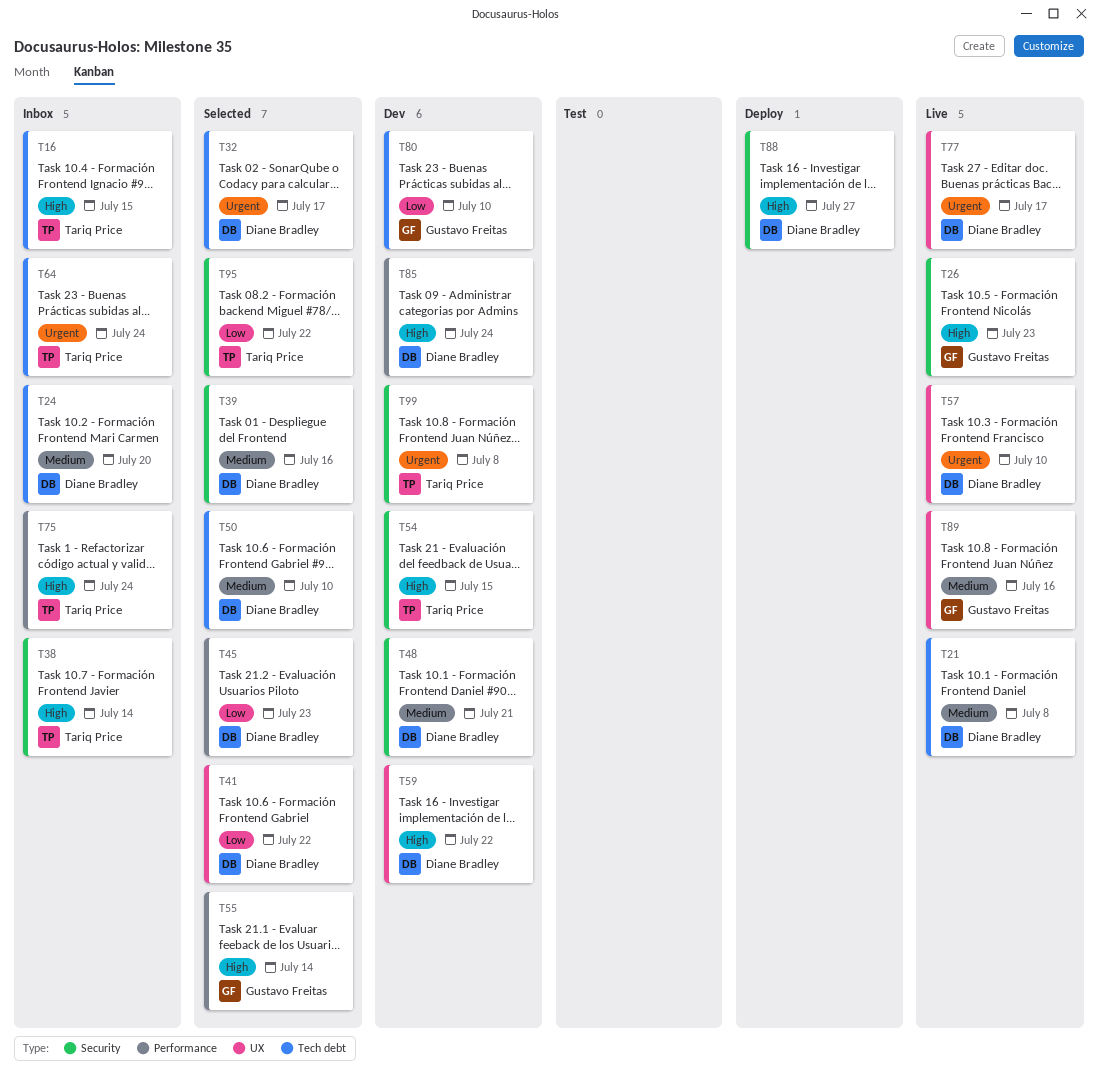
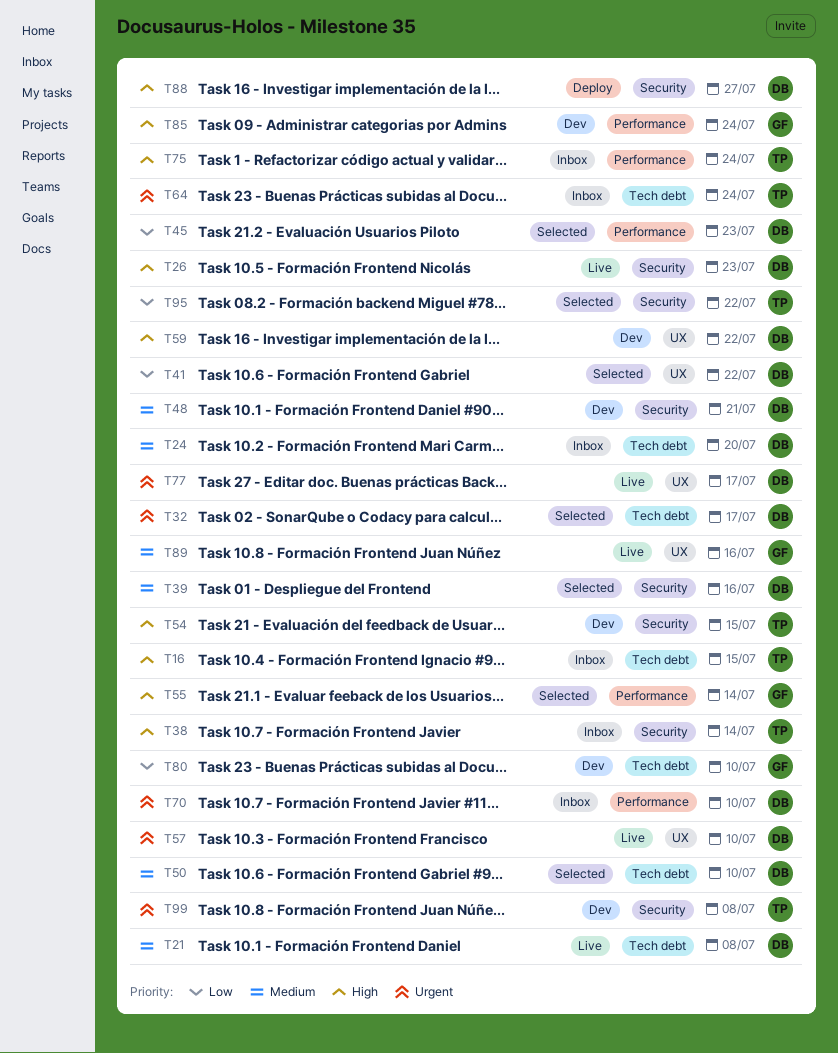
T26, owner: Gustavo Freitas -> Diane Bradley
T70: none -> present
T85, owner: Diane Bradley -> Gustavo Freitas

